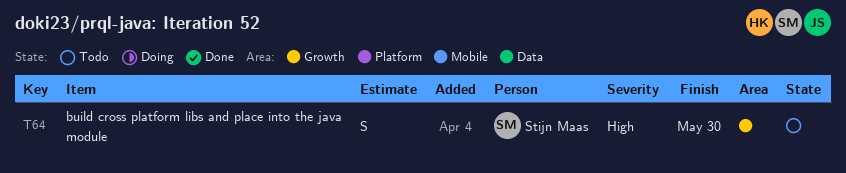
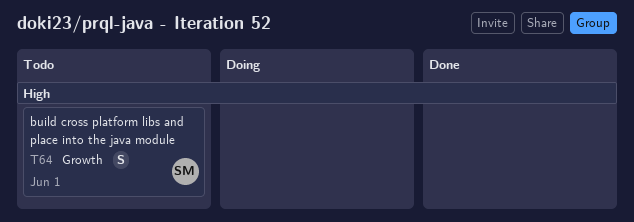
T64, due: May 30 -> Jun 1

